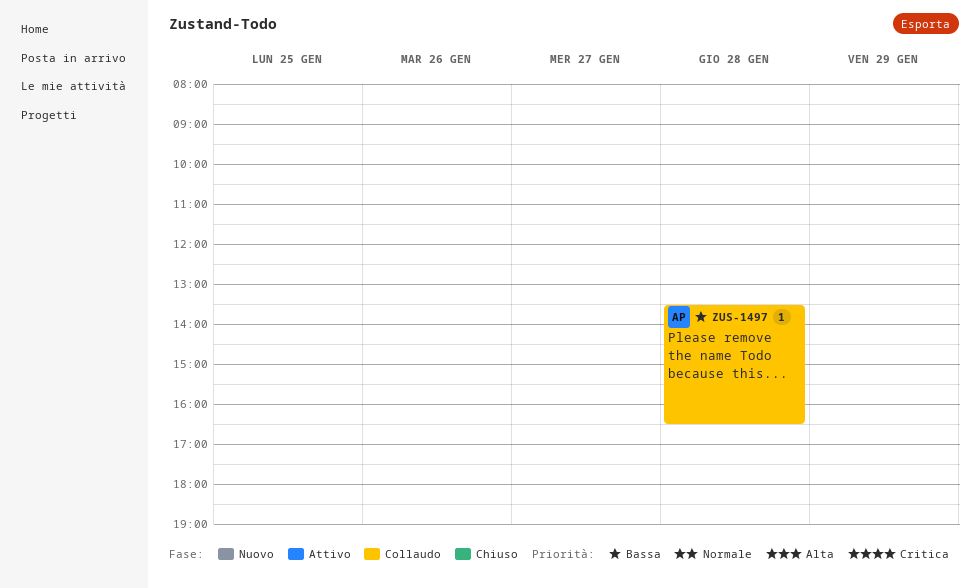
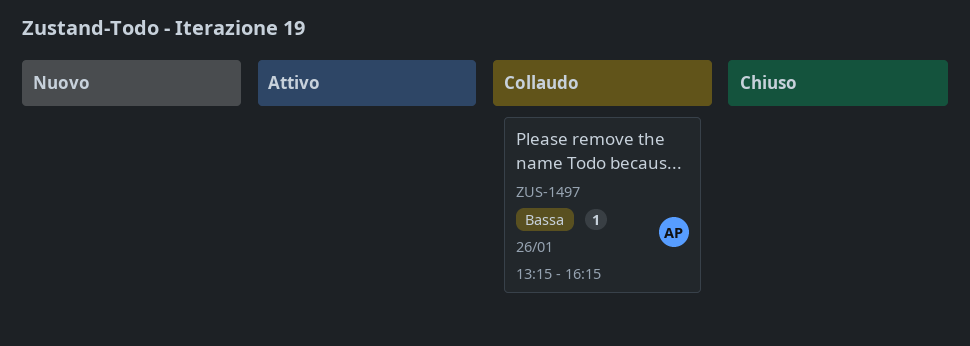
ZUS-1497, day: Jan 28 -> Jan 26
ZUS-1497, begins: 13:30 -> 13:15
ZUS-1497, ends: 16:30 -> 16:15

